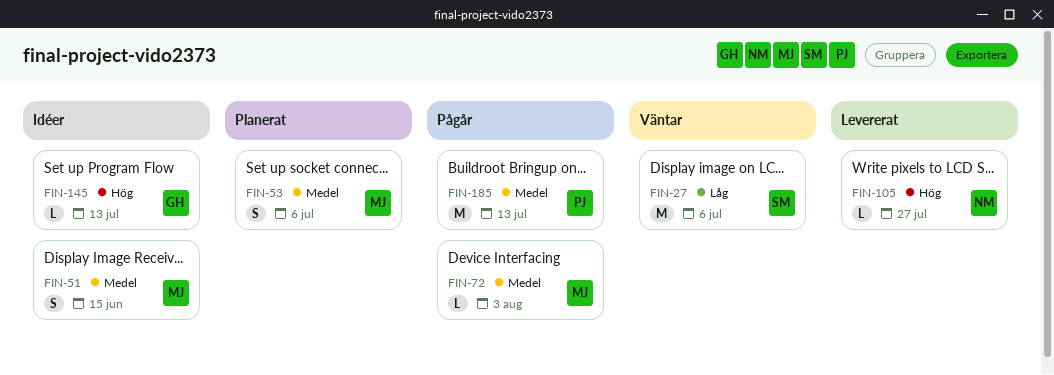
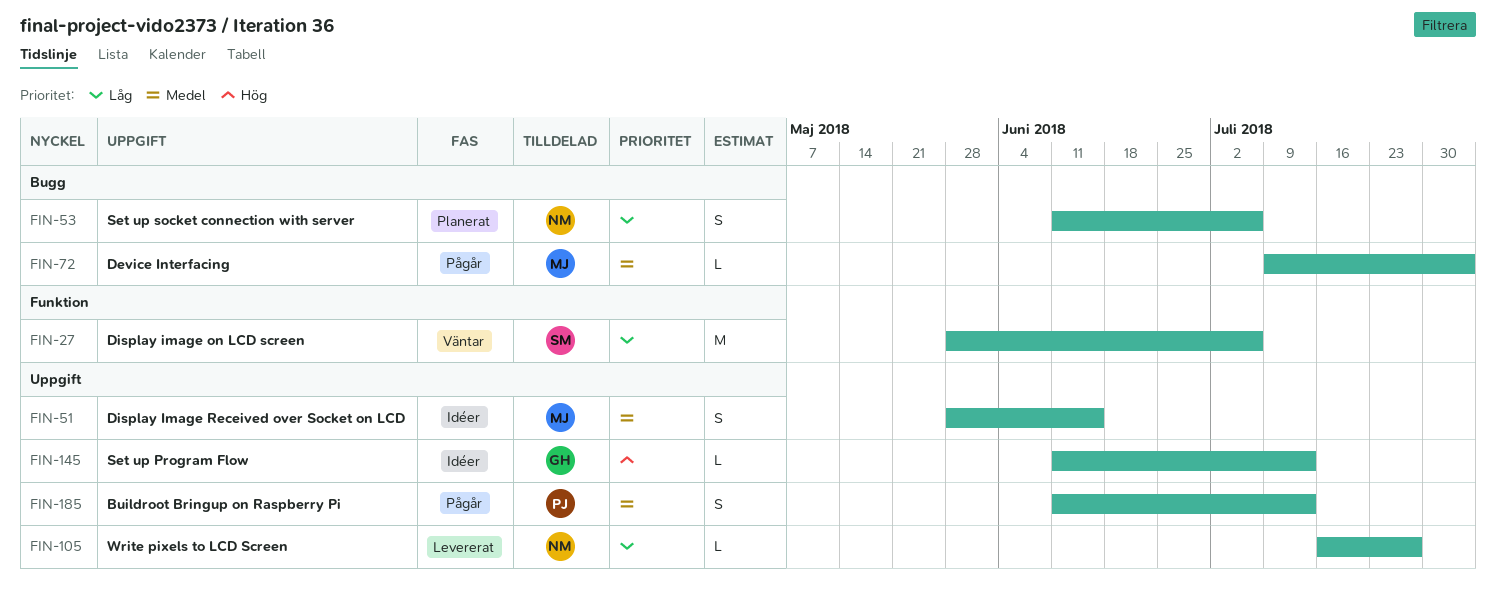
FIN-53, owner: MJ -> NM
FIN-53, priority: Medel -> Låg
FIN-105, priority: Hög -> Låg
FIN-185, estimate: M -> S

